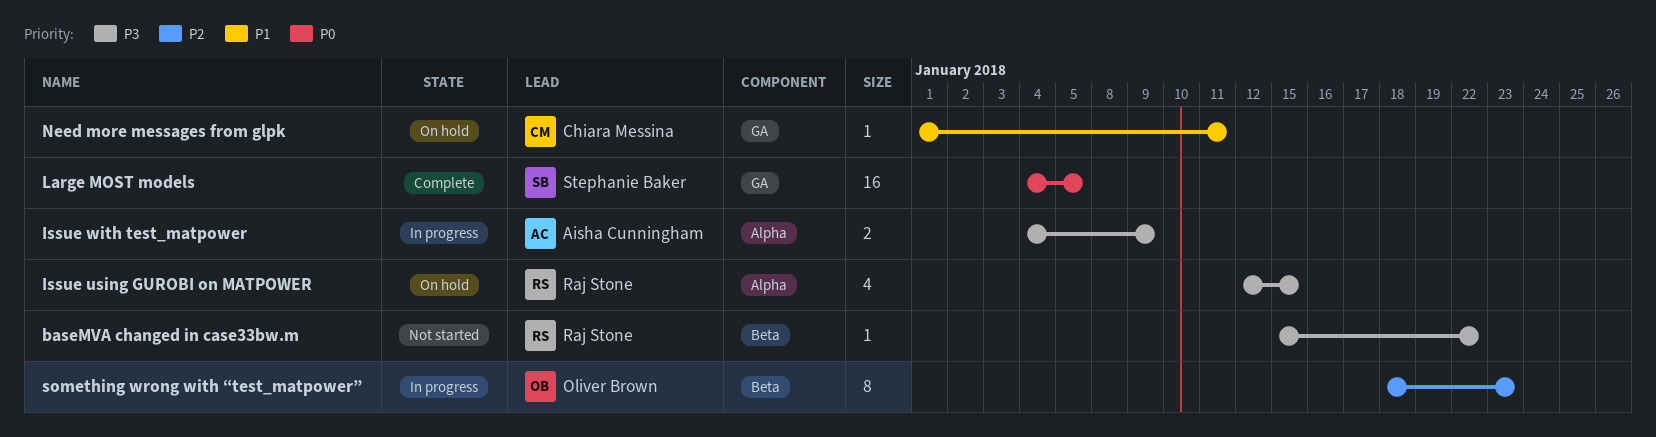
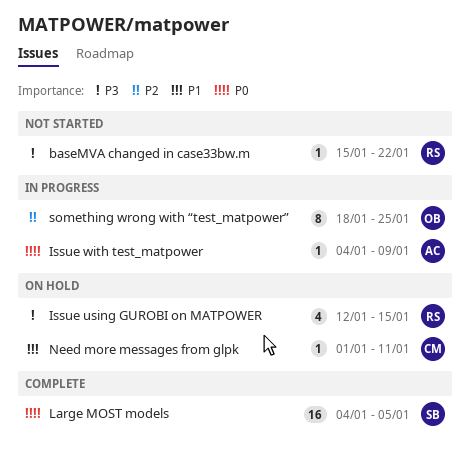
Issue with test_matpower, priority: P3 -> P0
Issue with test_matpower, estimate: 2 -> 1
something wrong with “test_matpower”, due: Jan 23 -> Jan 25

